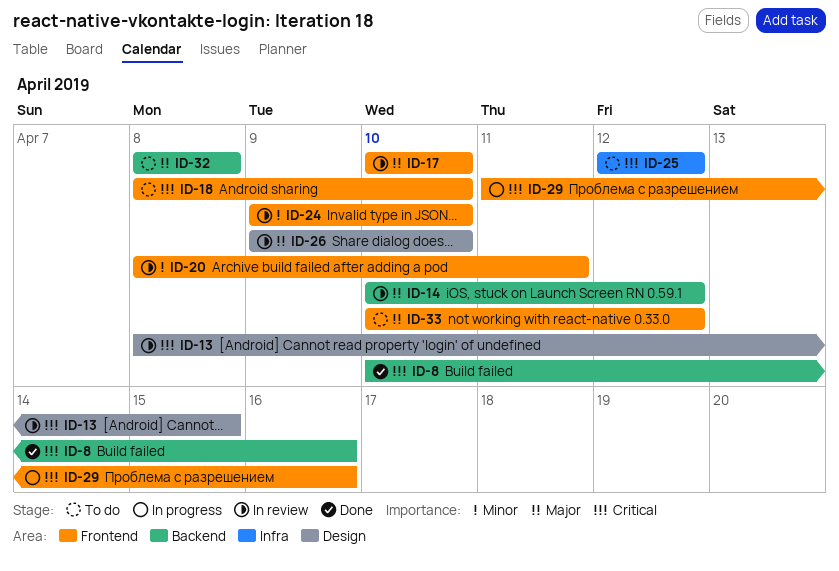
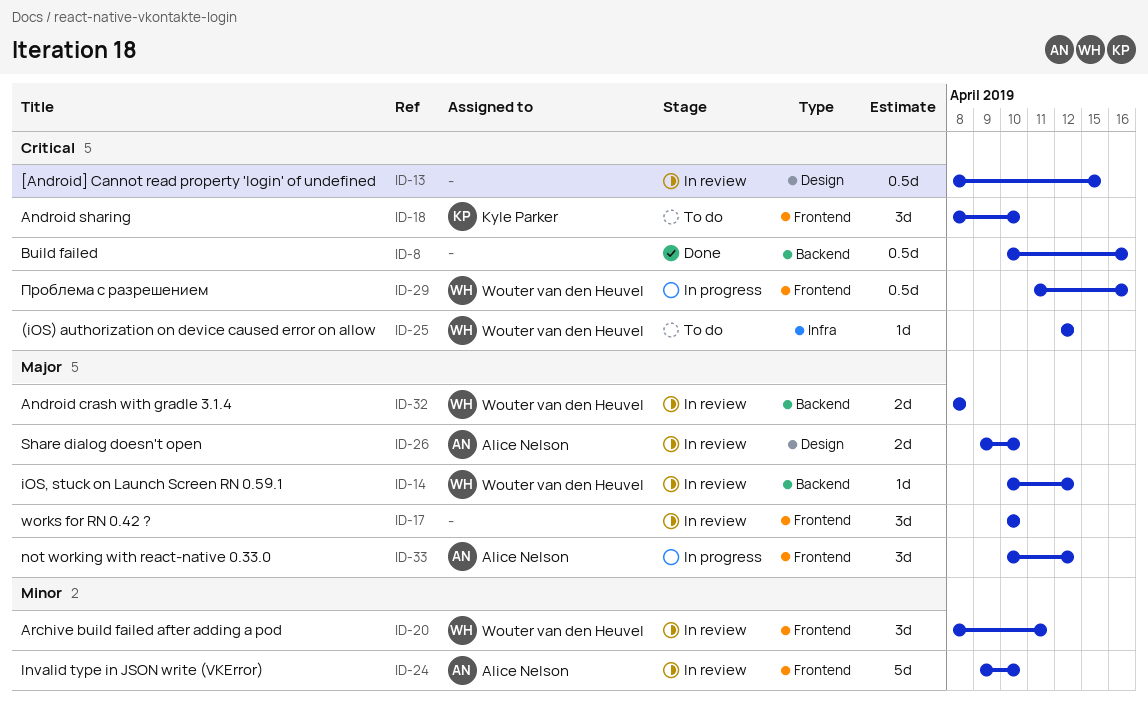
ID-32, status: To do -> In review
ID-33, status: To do -> In progress

